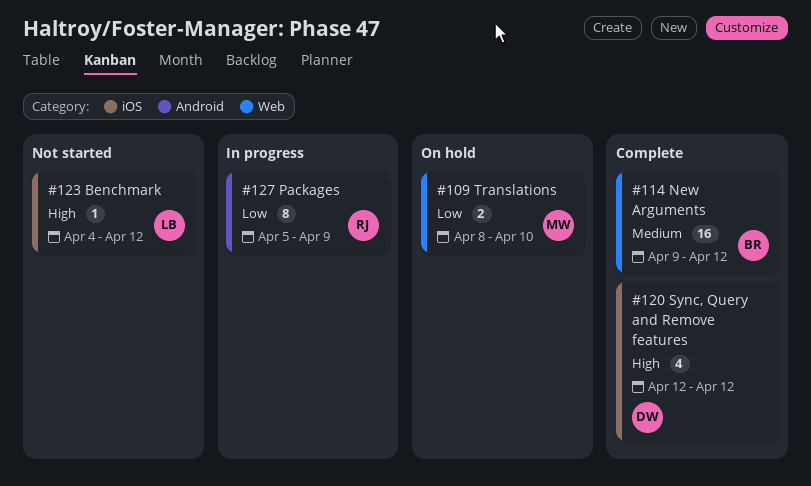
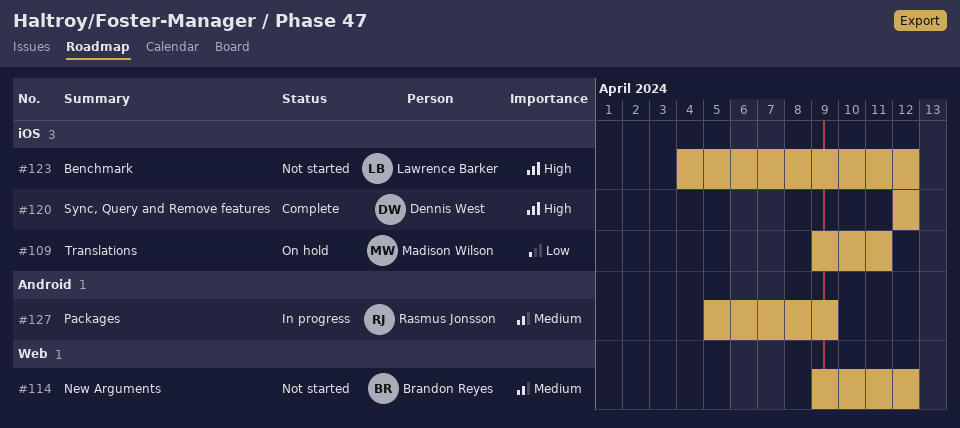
#109, label: Web -> iOS
#109, start: Apr 8 -> Apr 9
#109, due: Apr 10 -> Apr 11
#114, status: Complete -> Not started
#127, priority: Low -> Medium

